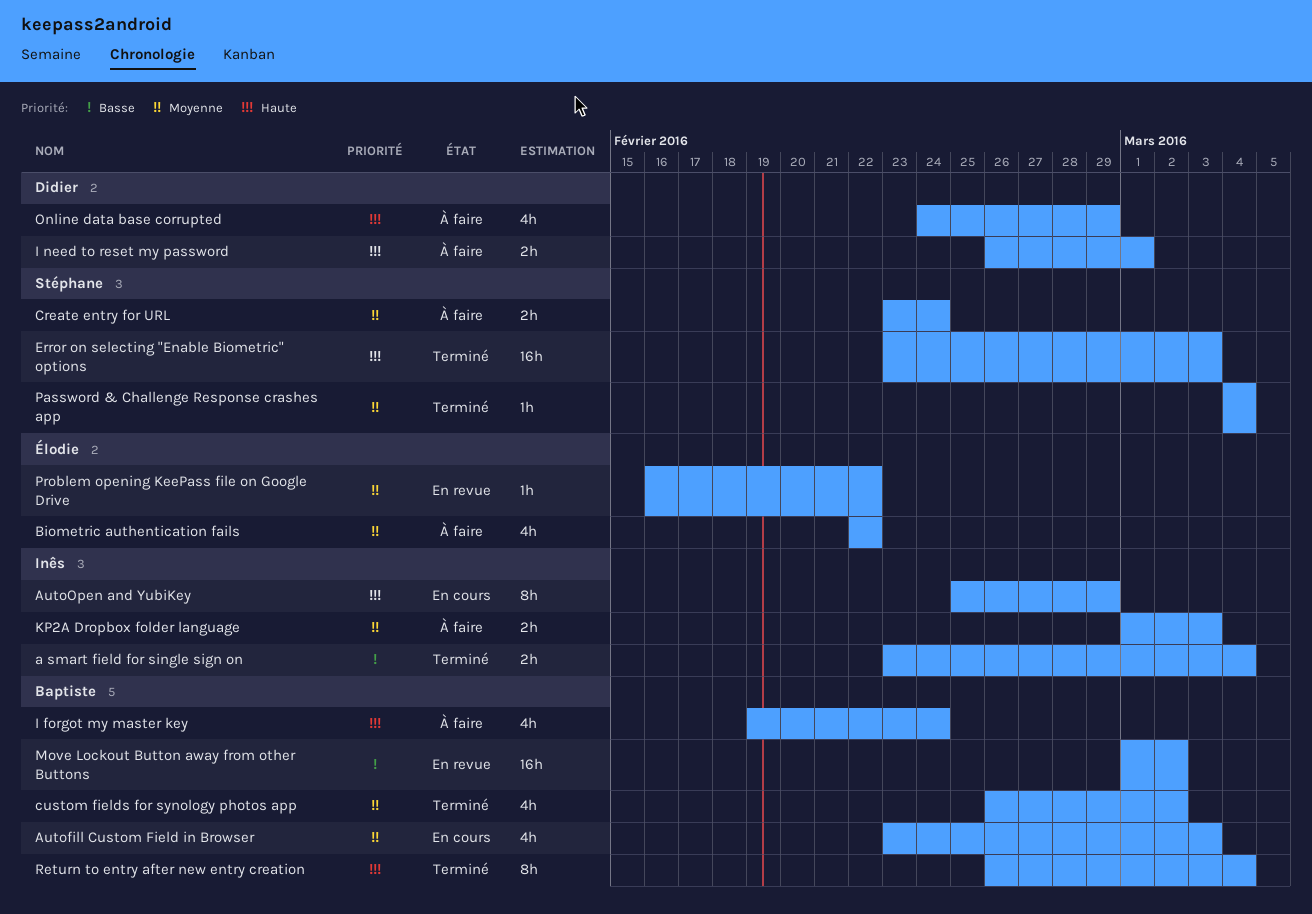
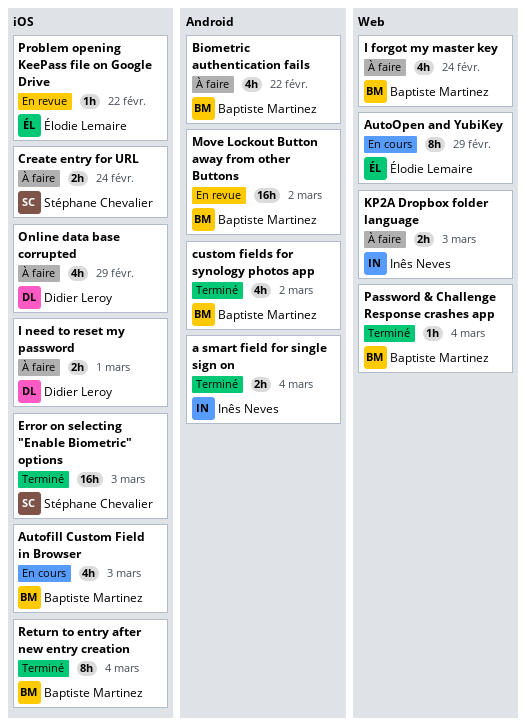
AutoOpen and YubiKey, owner: Inês Neves -> Élodie Lemaire
Biometric authentication fails, owner: Élodie Lemaire -> Baptiste Martinez
Password & Challenge Response crashes app, owner: Stéphane Chevalier -> Baptiste Martinez

